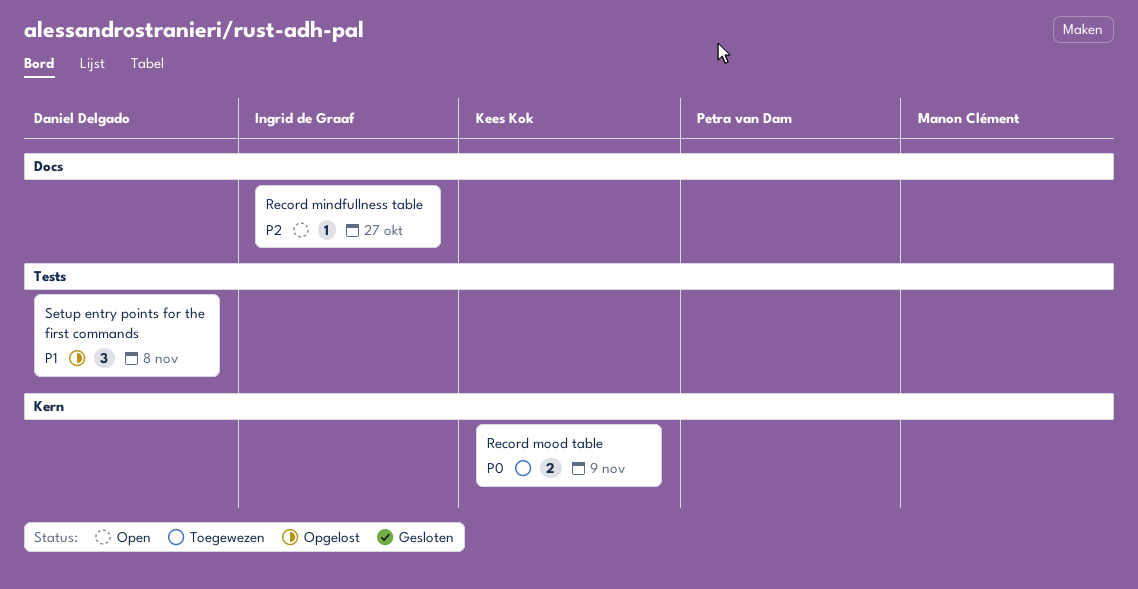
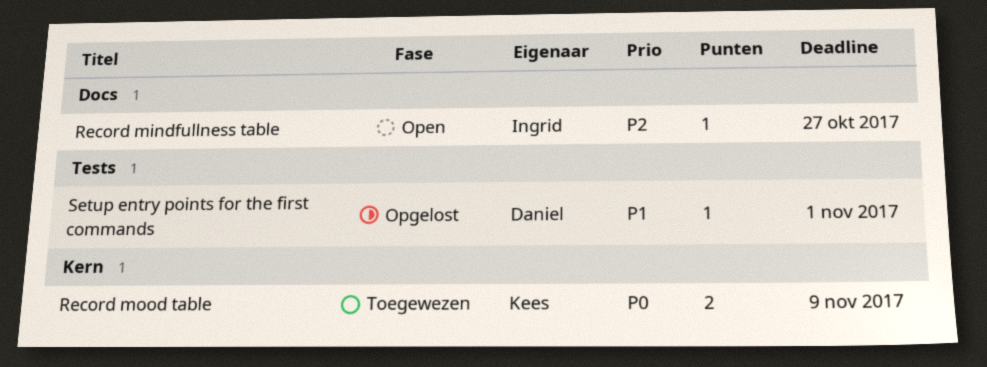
Setup entry points for the first commands, estimate: 3 -> 1
Setup entry points for the first commands, due: Nov 8 -> Nov 1

